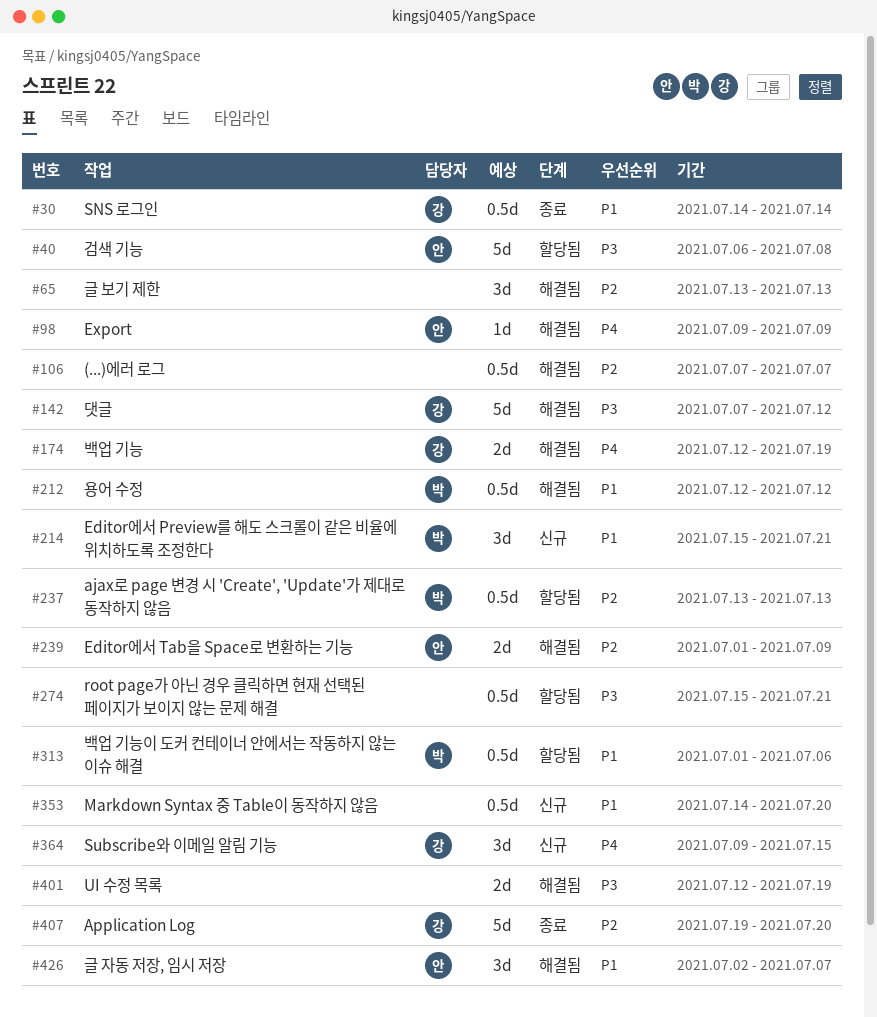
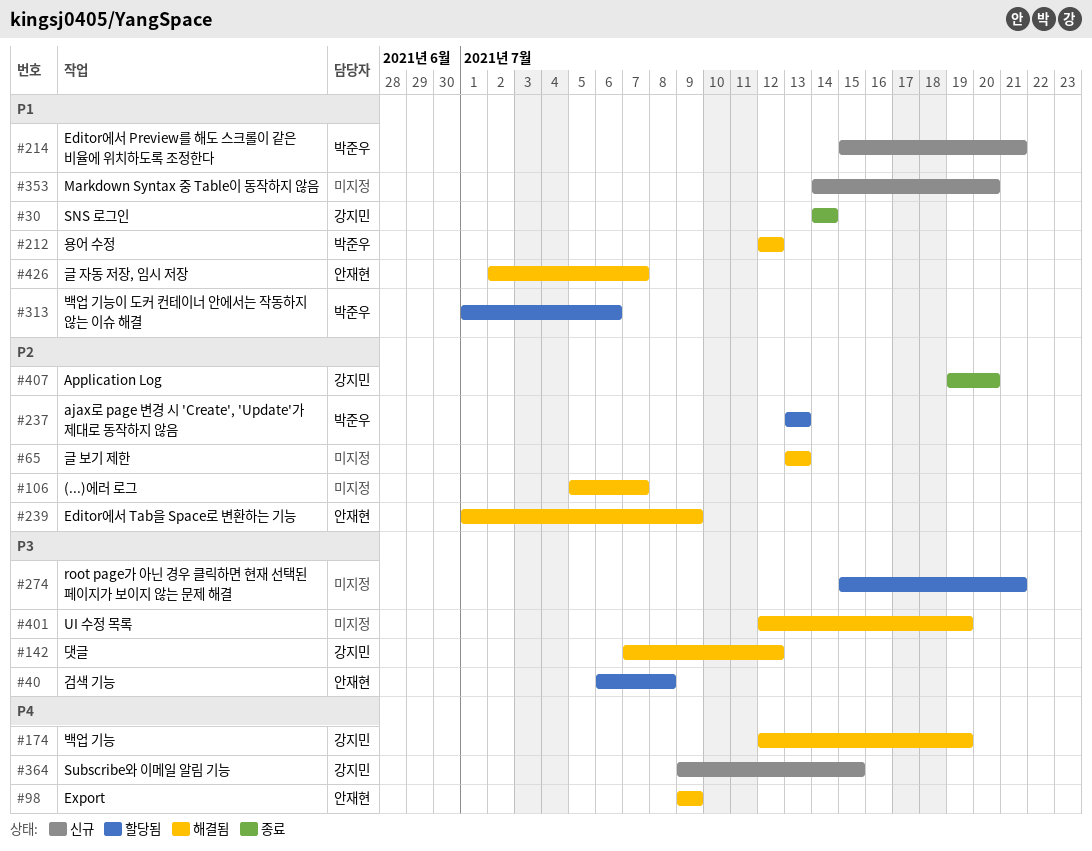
#106, start: Jul 7 -> Jul 5

